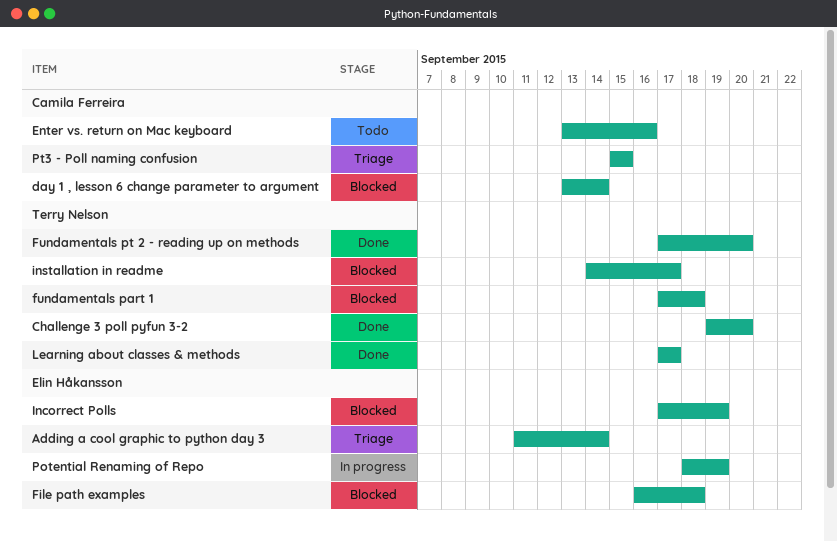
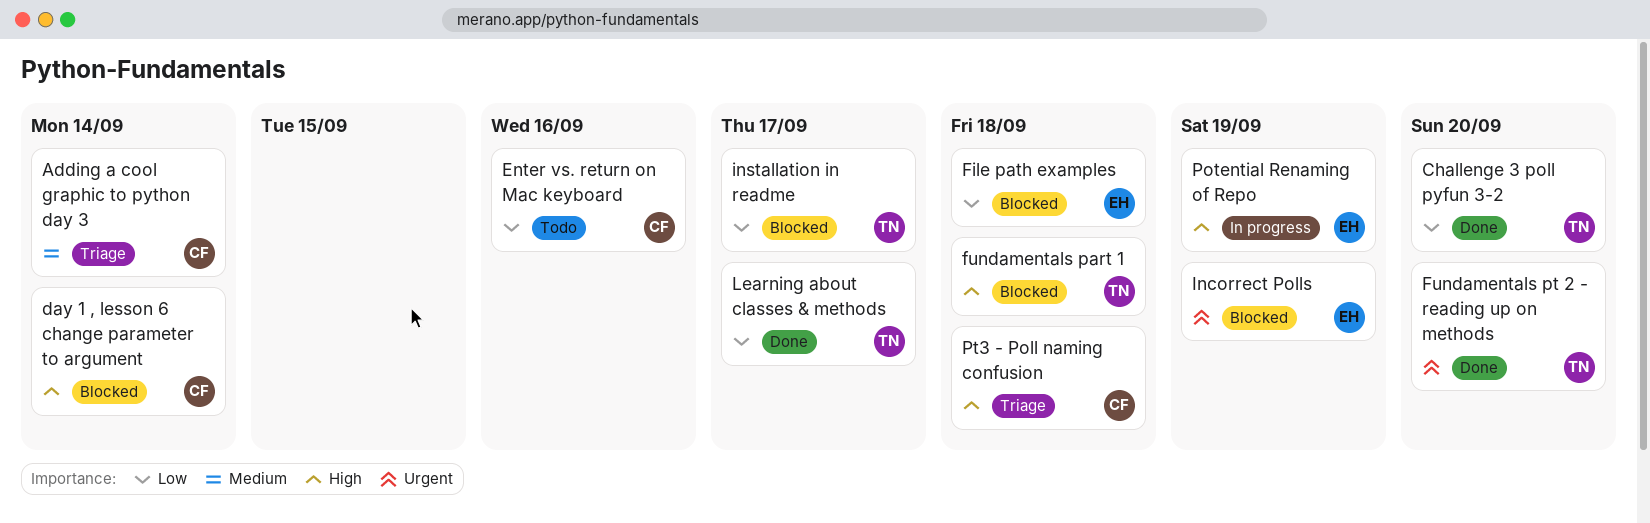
Adding a cool graphic to python day 3, owner: Elin Håkansson -> Camila Ferreira
Pt3 - Poll naming confusion, due: Sep 15 -> Sep 18

